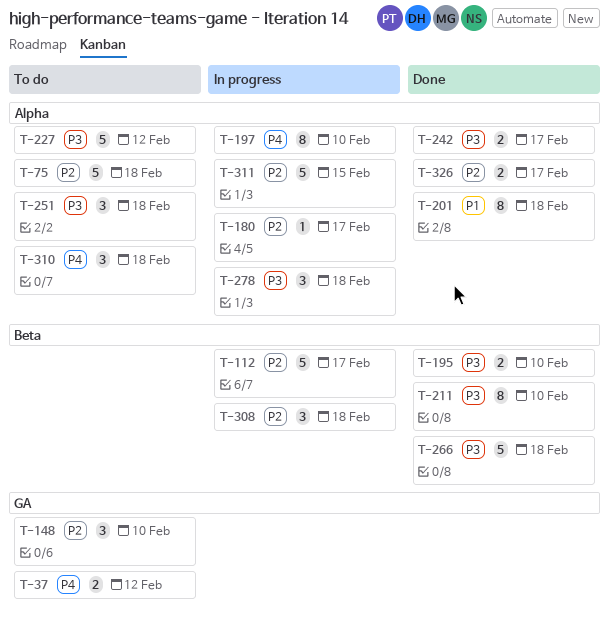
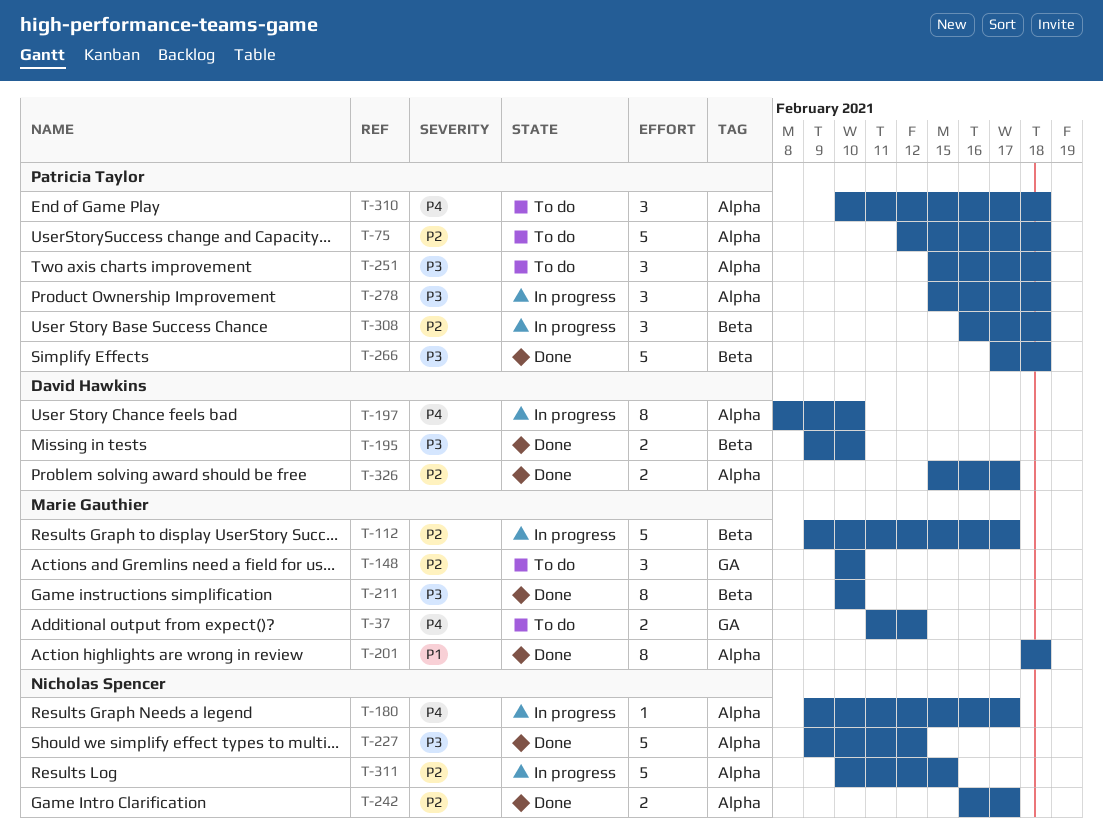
T-180, priority: P2 -> P4
T-227, status: To do -> Done
T-242, priority: P3 -> P2

